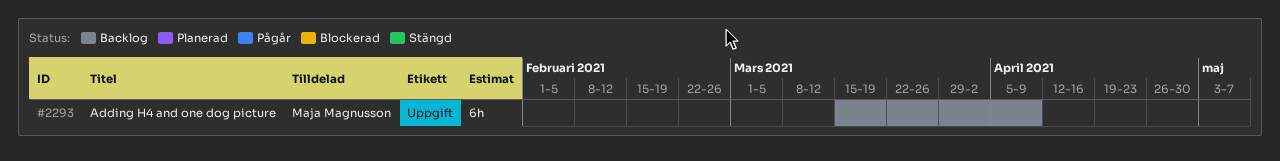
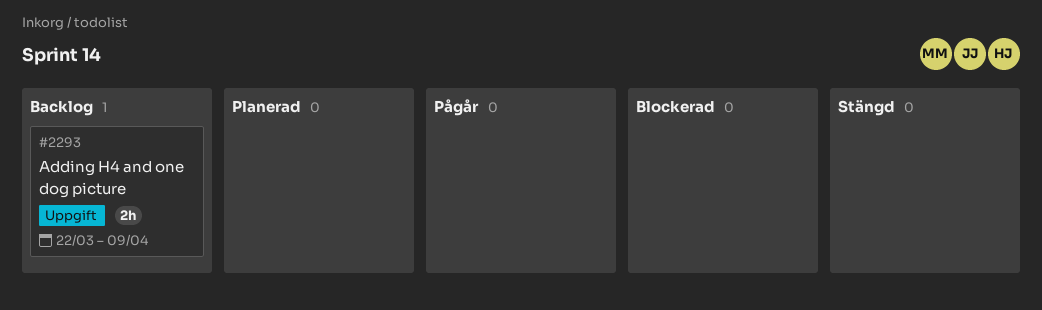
#2293, estimate: 6h -> 2h
#2293, start: Mar 15 -> Mar 22

